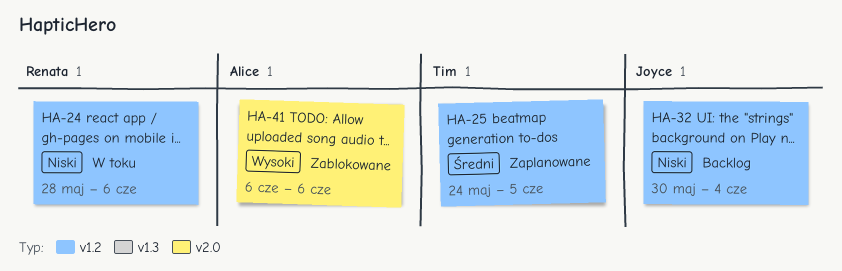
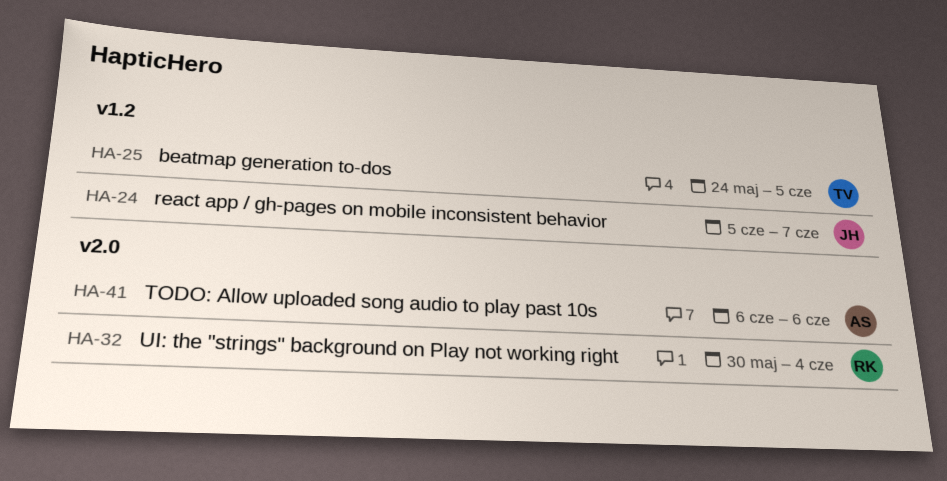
HA-24, owner: Renata -> Joyce
HA-24, start: May 28 -> Jun 5
HA-24, due: Jun 6 -> Jun 7
HA-32, owner: Joyce -> Renata
HA-32, label: v1.2 -> v2.0

